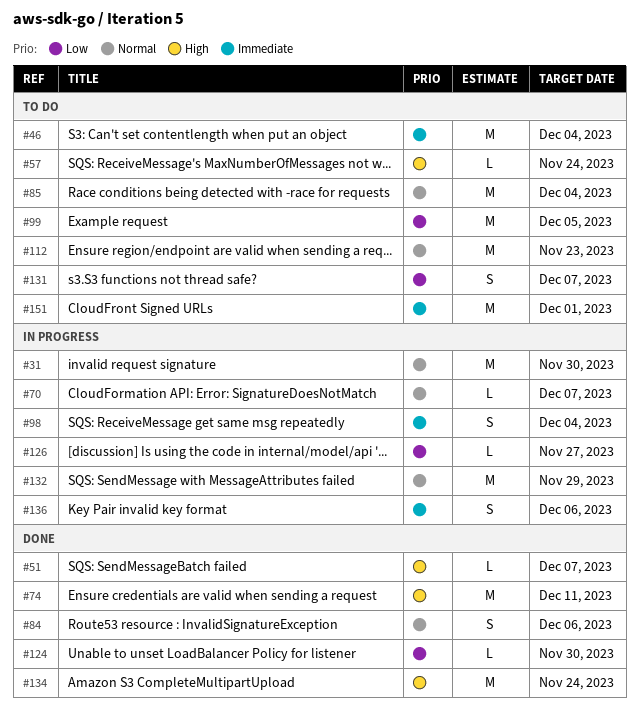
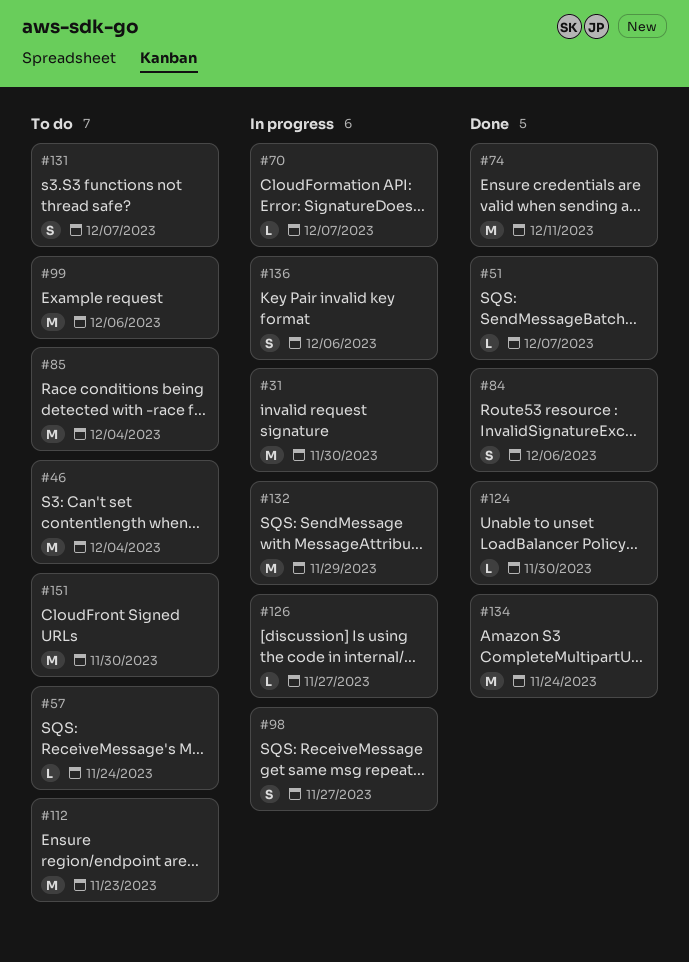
#98, due: Dec 4 -> Nov 27
#99, due: Dec 5 -> Dec 6
#151, due: Dec 1 -> Nov 30

